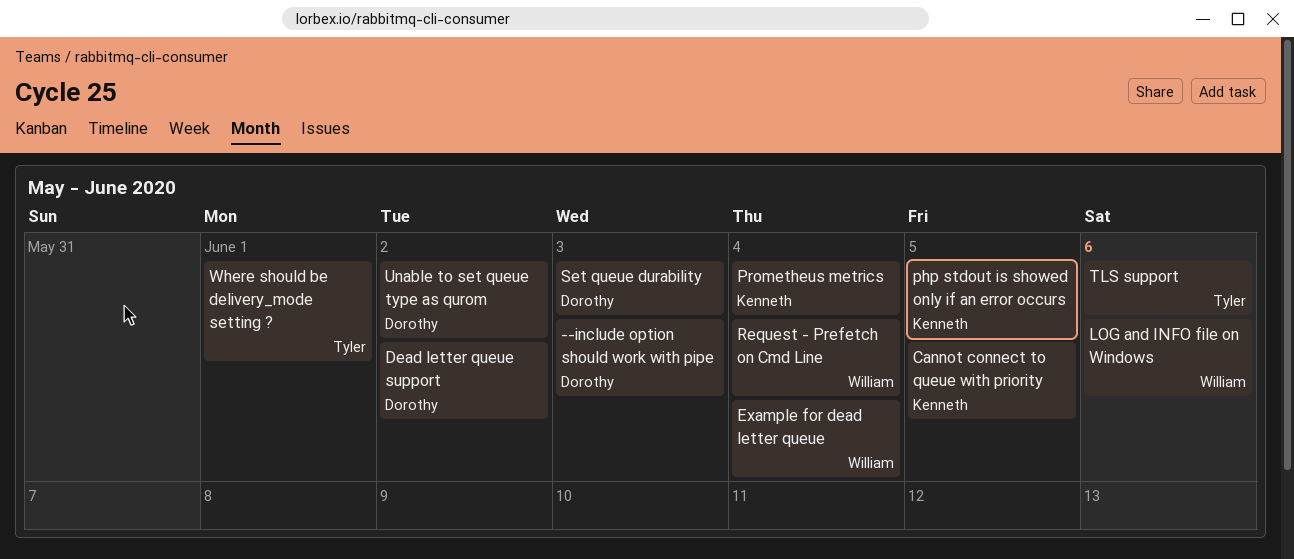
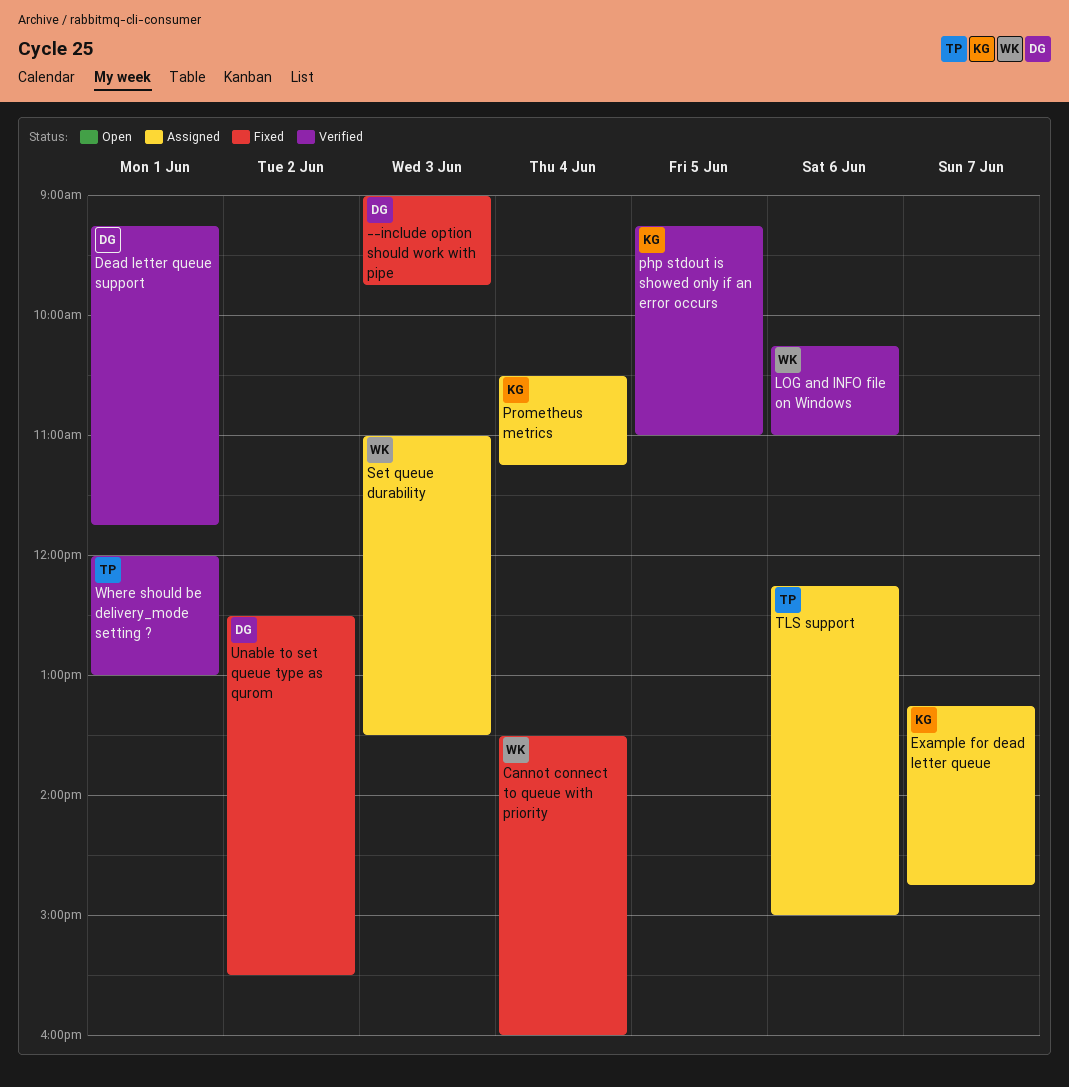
Cannot connect to queue with priority, owner: Kenneth -> William
Cannot connect to queue with priority, day: Jun 5 -> Jun 4
Dead letter queue support, day: Jun 2 -> Jun 1
Example for dead letter queue, owner: William -> Kenneth
Example for dead letter queue, day: Jun 4 -> Jun 7
Request - Prefetch on Cmd Line: present -> none
Set queue durability, owner: Dorothy -> William

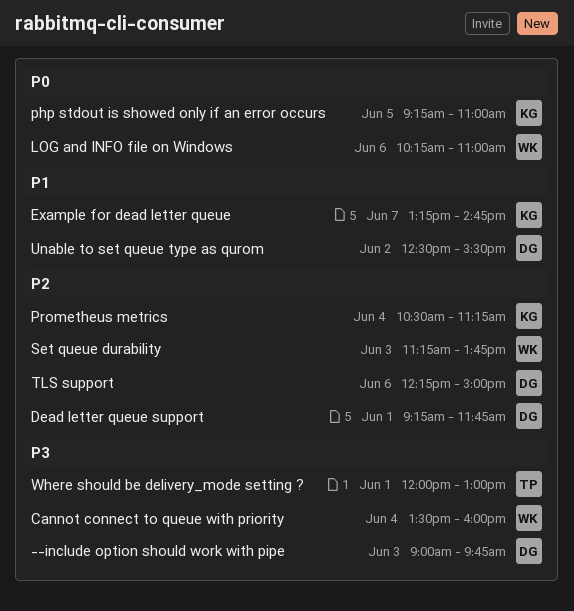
Set queue durability, begins: 11:00 -> 11:15
Set queue durability, ends: 13:30 -> 13:45
TLS support, owner: TP -> DG

